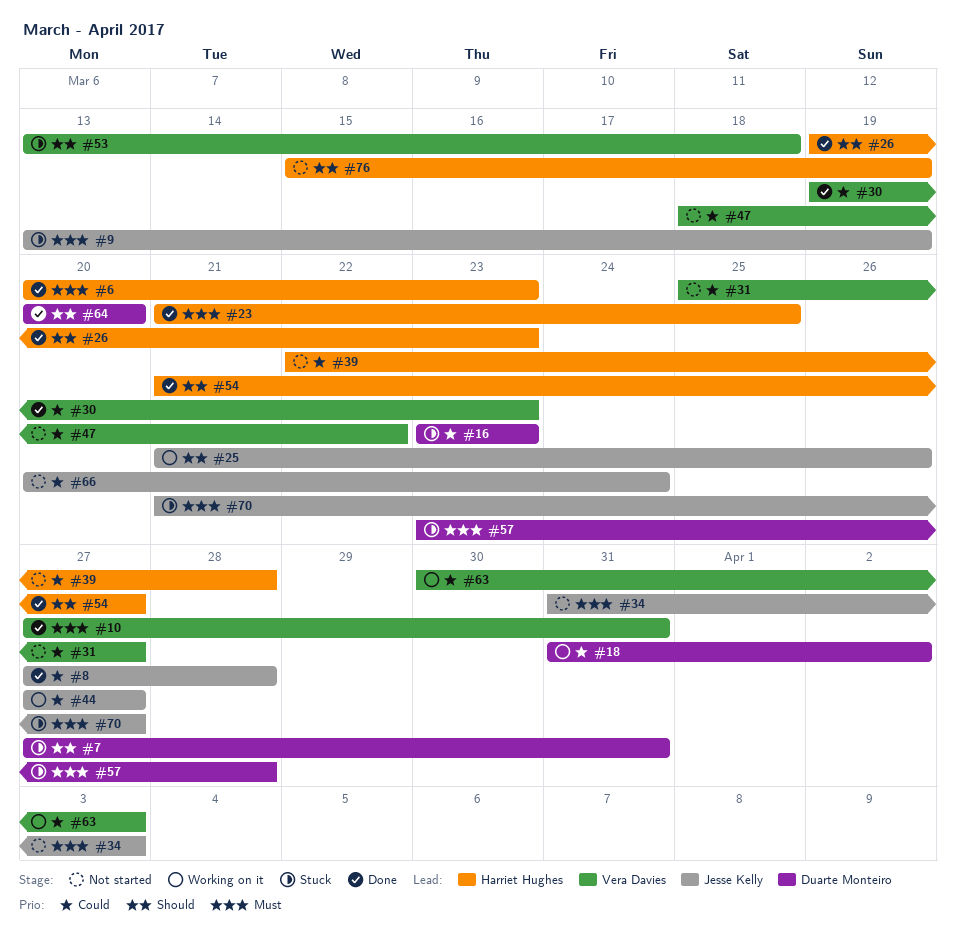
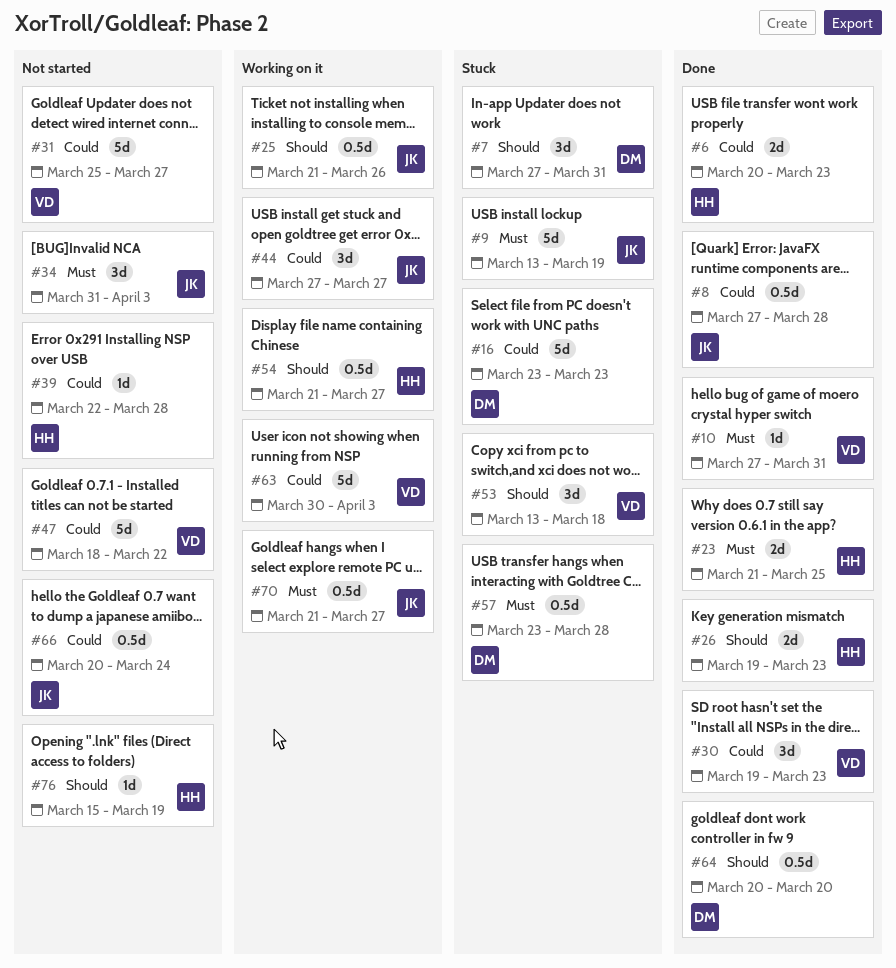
#6, priority: Must -> Could
#18: present -> none
#54, status: Done -> Working on it
#70, status: Stuck -> Working on it

